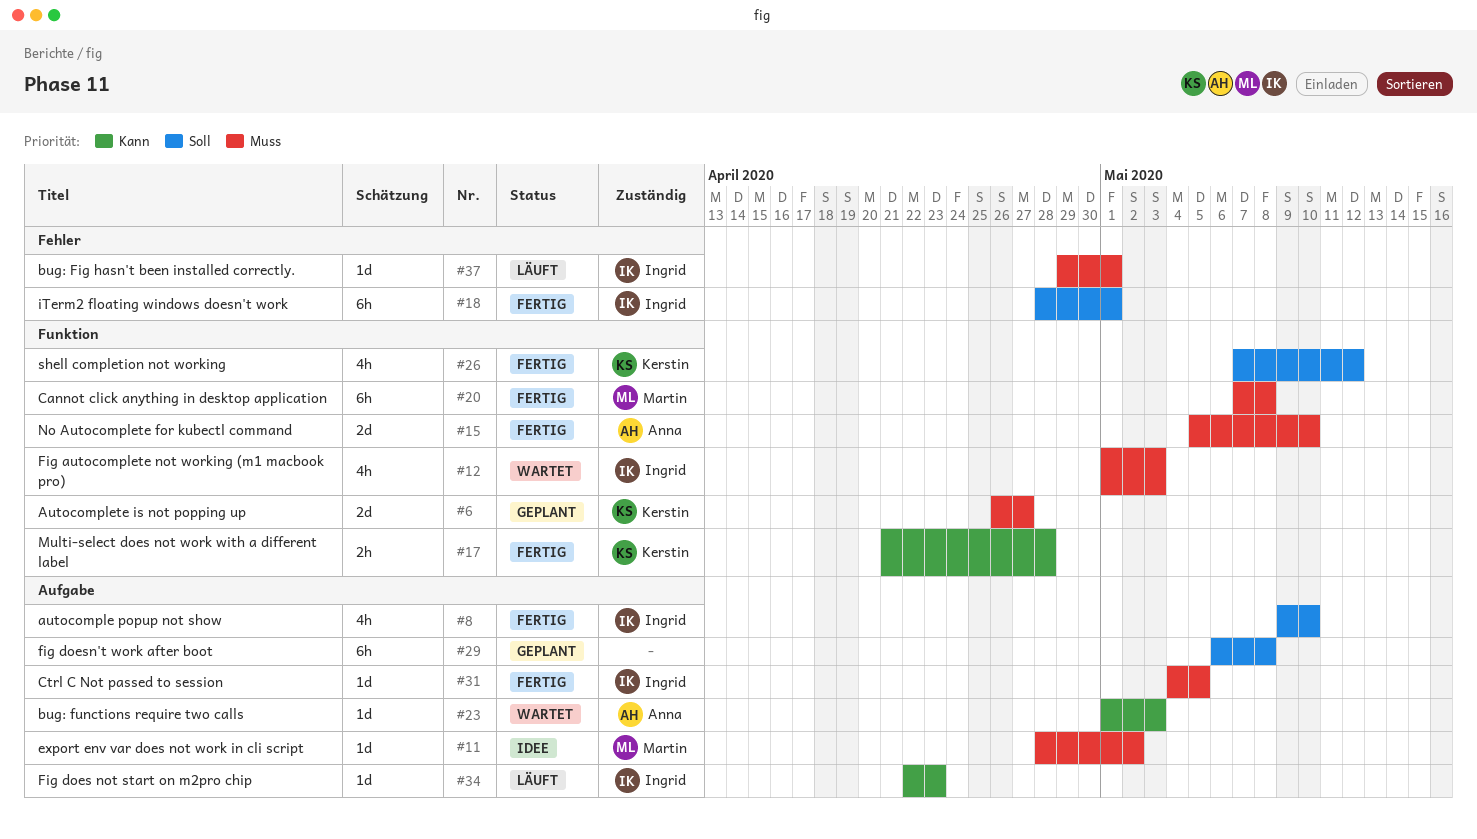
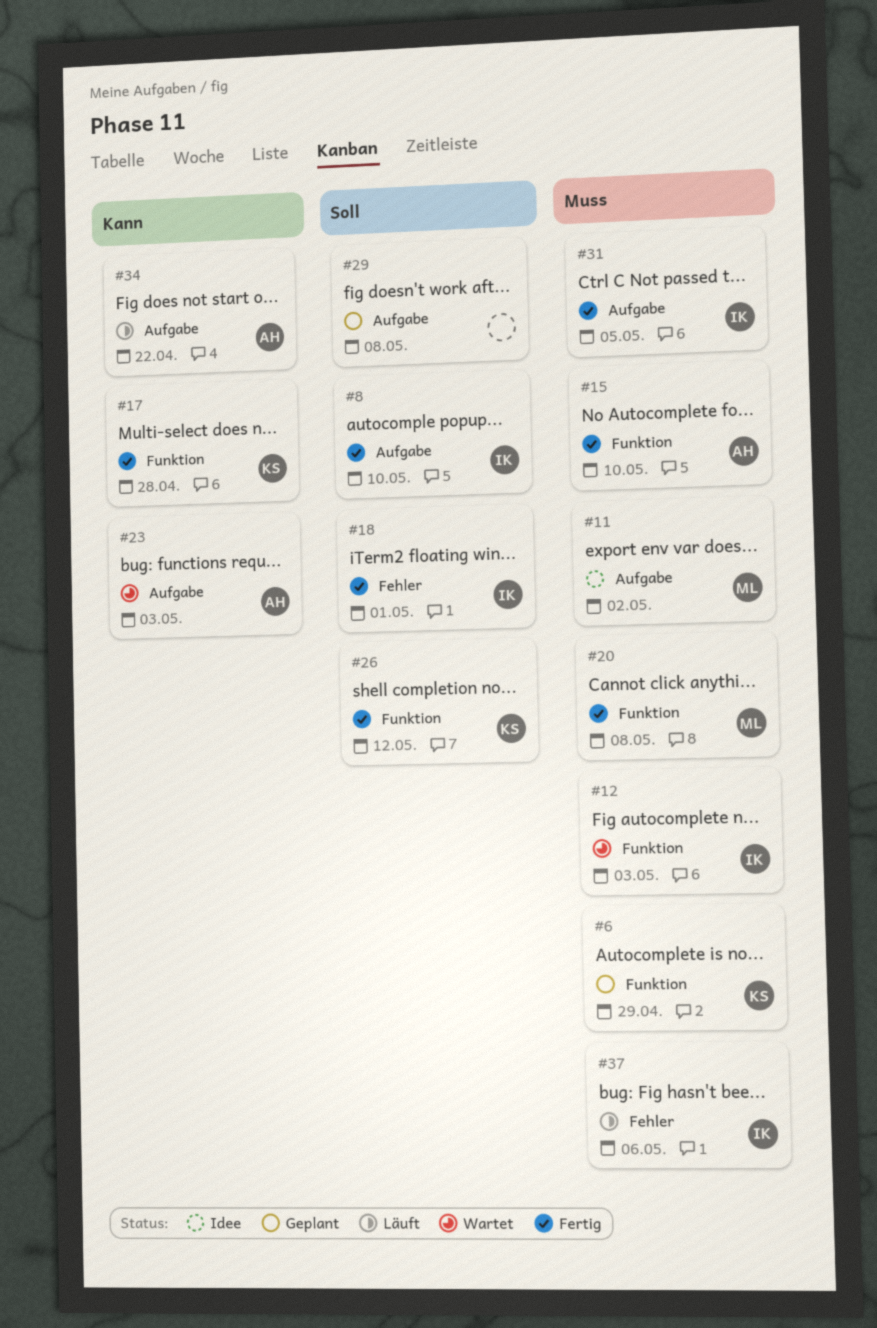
#6, due: Apr 27 -> Apr 29
#34, owner: Ingrid -> Anna
#34, due: Apr 23 -> Apr 22
#37, due: May 1 -> May 6

